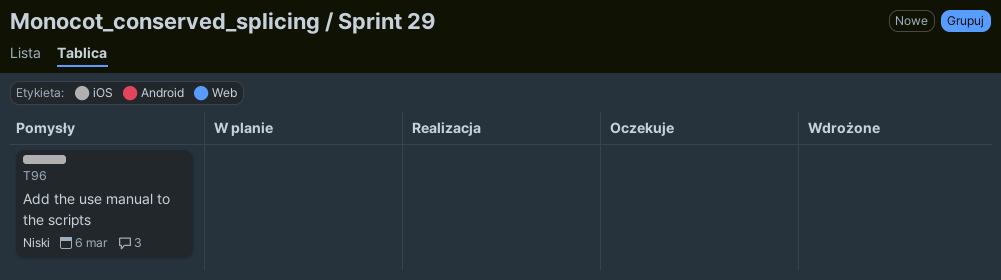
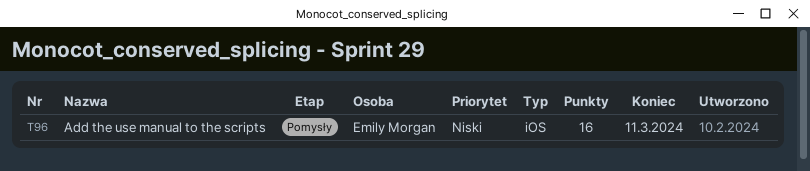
T96, due: Mar 6 -> Mar 11

